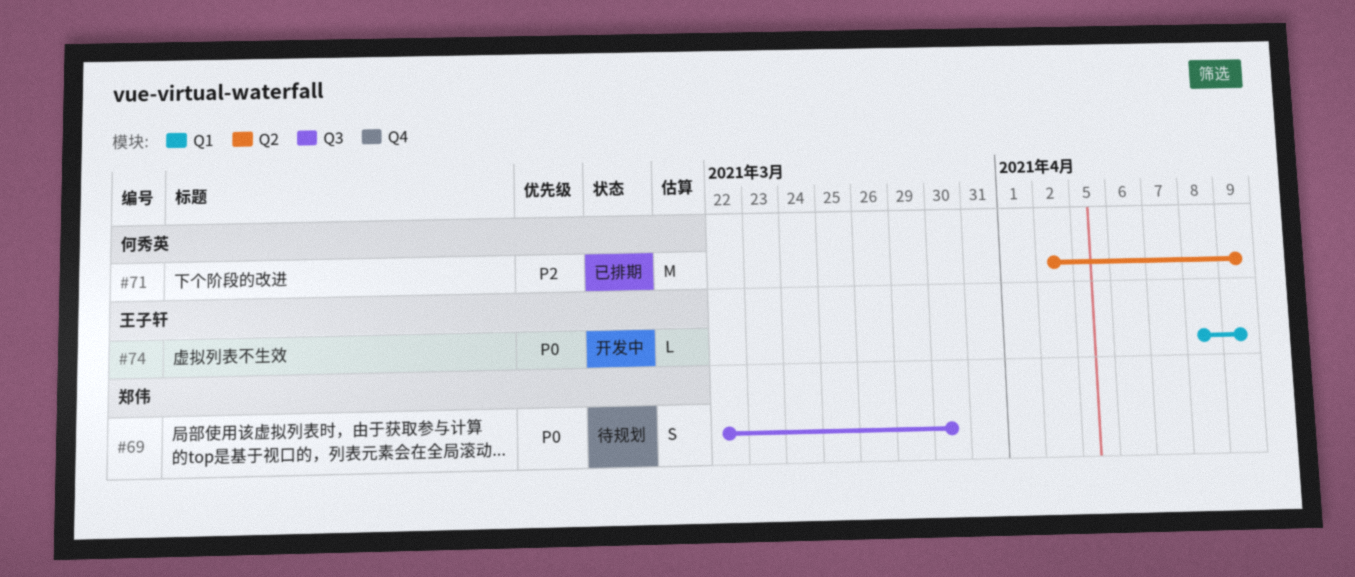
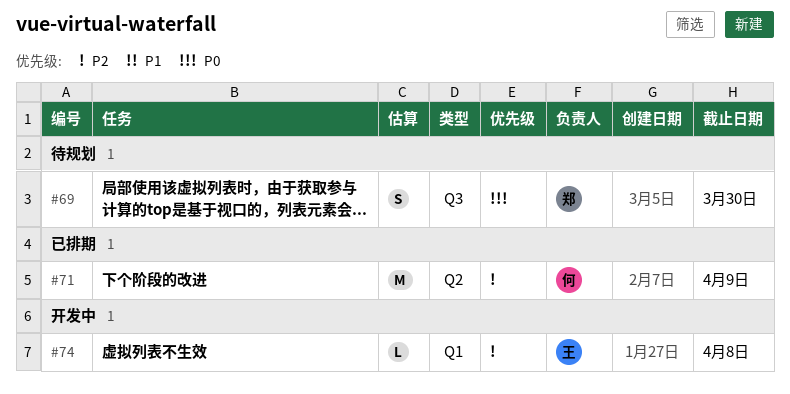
#74, priority: P0 -> P2
#74, due: Apr 9 -> Apr 8

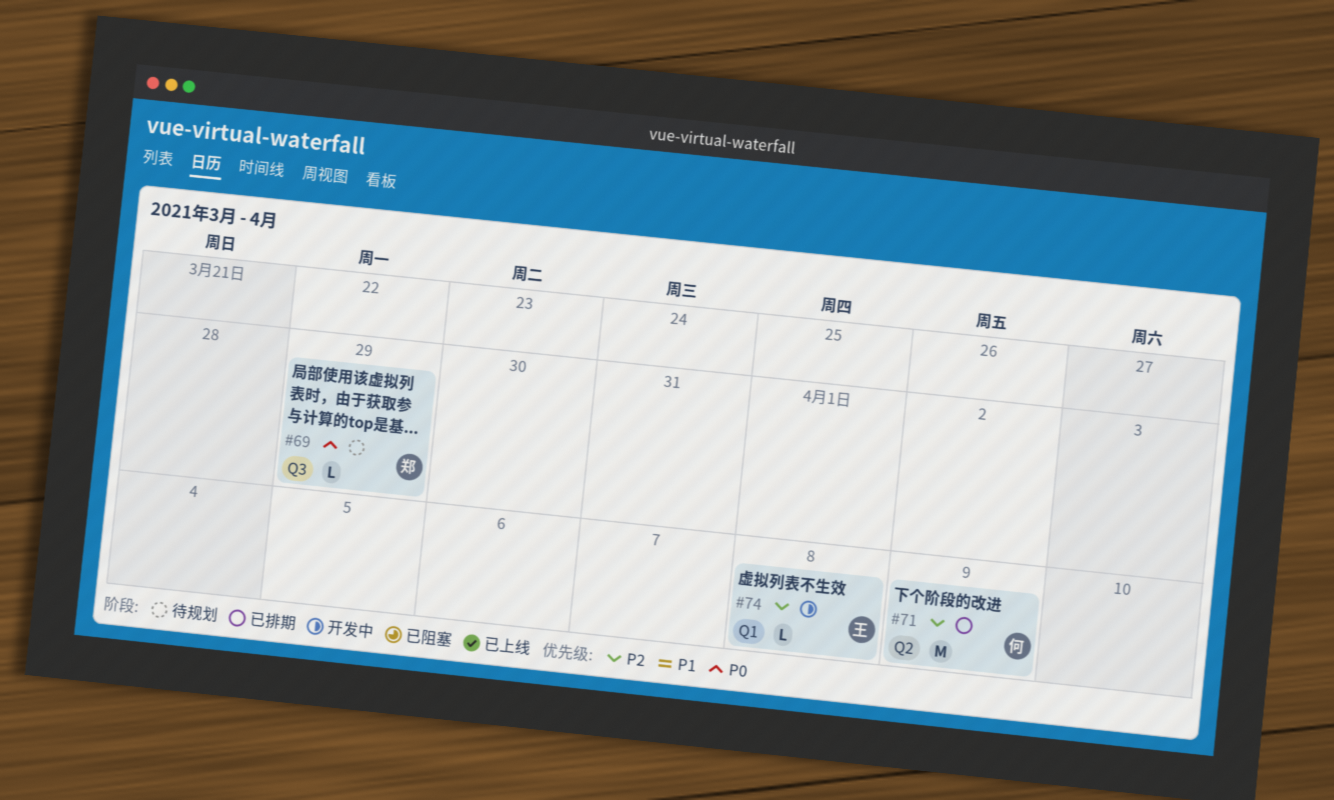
#69, estimate: S -> L
#69, due: Mar 30 -> Mar 29

